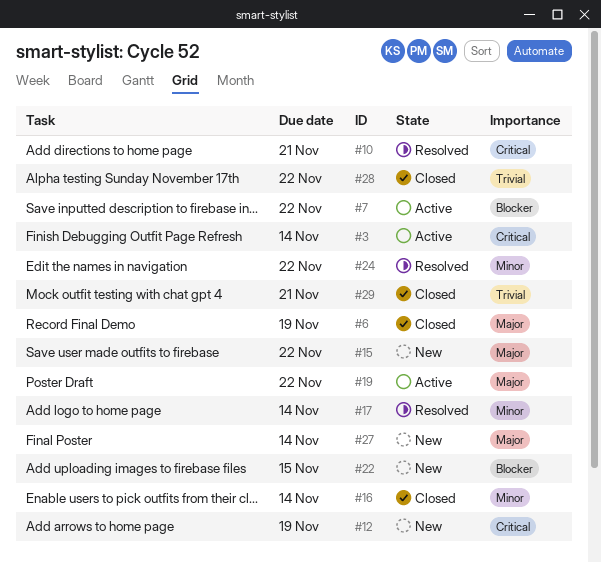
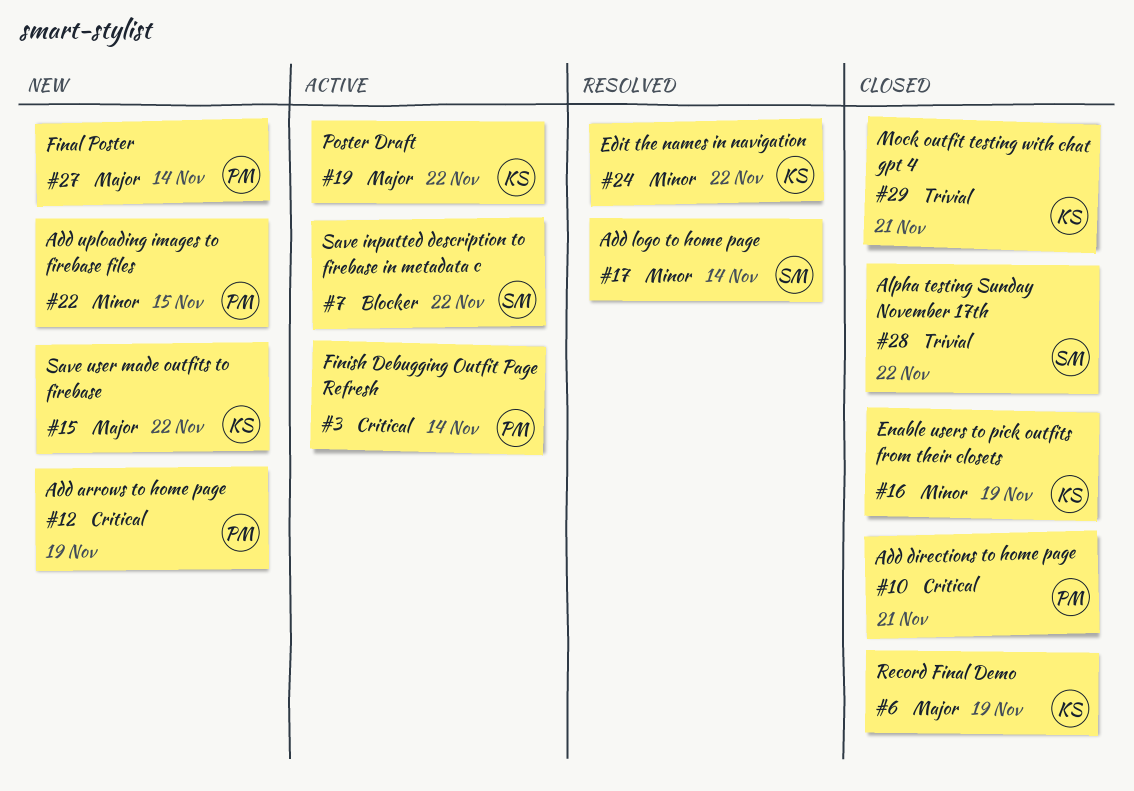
#10, status: Resolved -> Closed
#16, due: Nov 14 -> Nov 19
#22, priority: Blocker -> Minor

